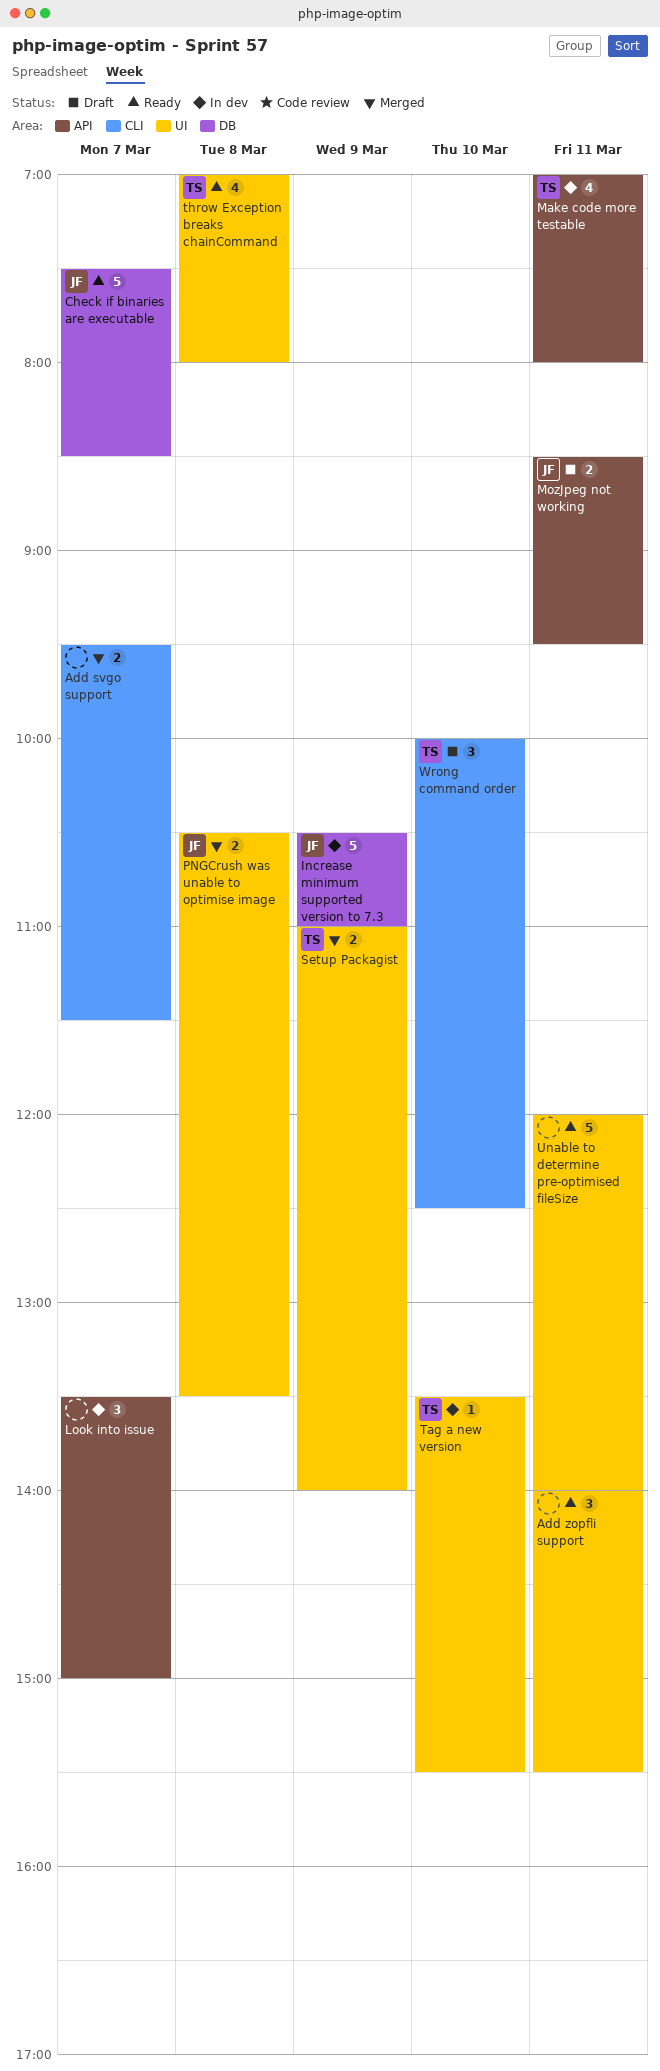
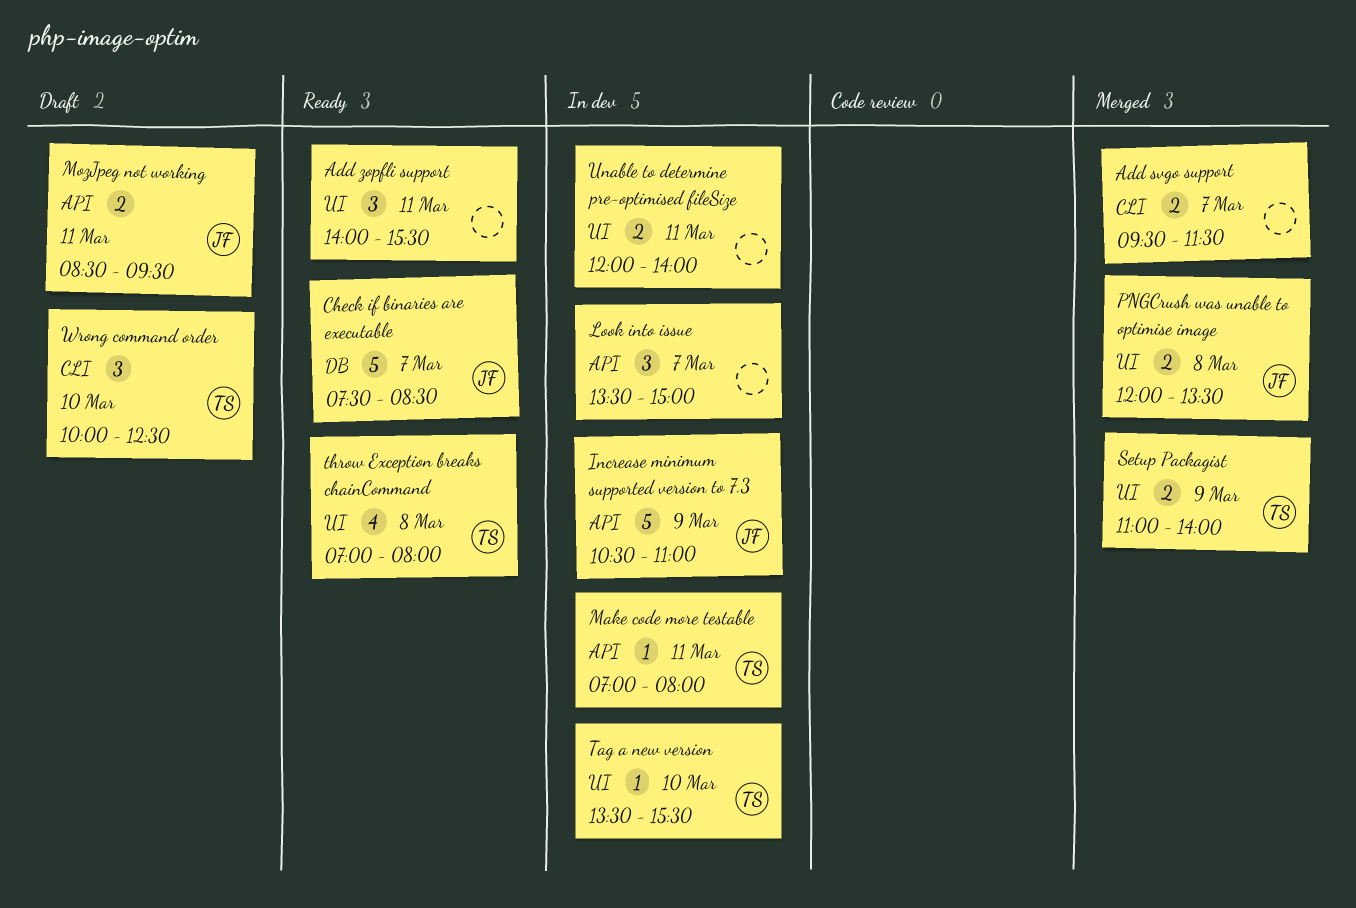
Increase minimum supported version to 7.3, label: DB -> API
Make code more testable, estimate: 4 -> 1
PNGCrush was unable to optimise image, begins: 10:30 -> 12:00
Unable to determine pre-optimised fileSize, status: Ready -> In dev
Unable to determine pre-optimised fileSize, estimate: 5 -> 2

